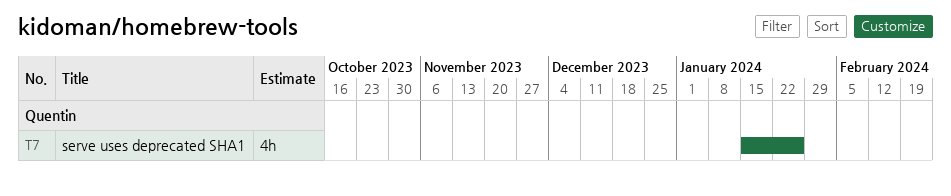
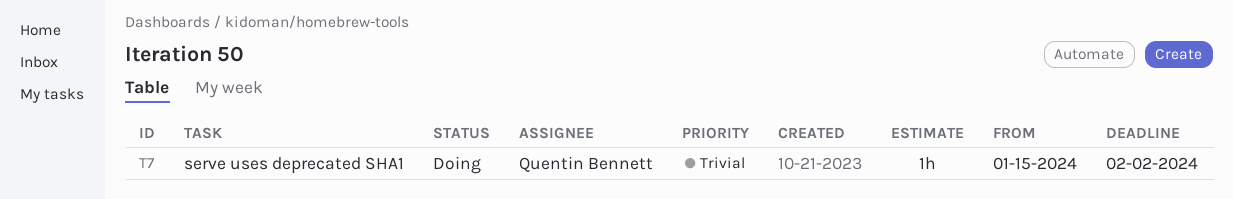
T7, estimate: 4h -> 1h
T7, due: Jan 26 -> Feb 2

